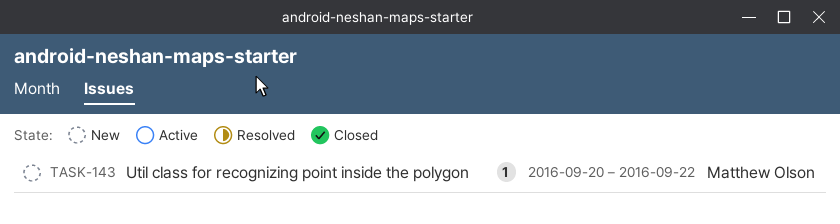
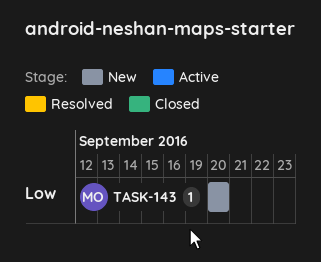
TASK-143, due: Sep 22 -> Sep 20

